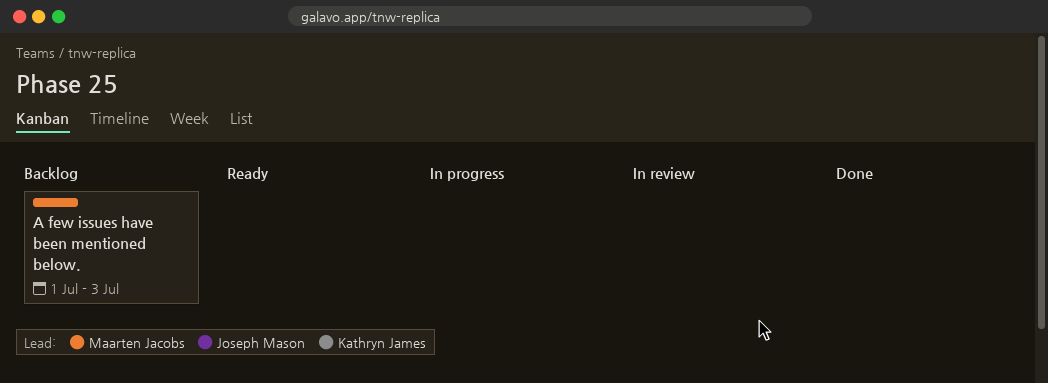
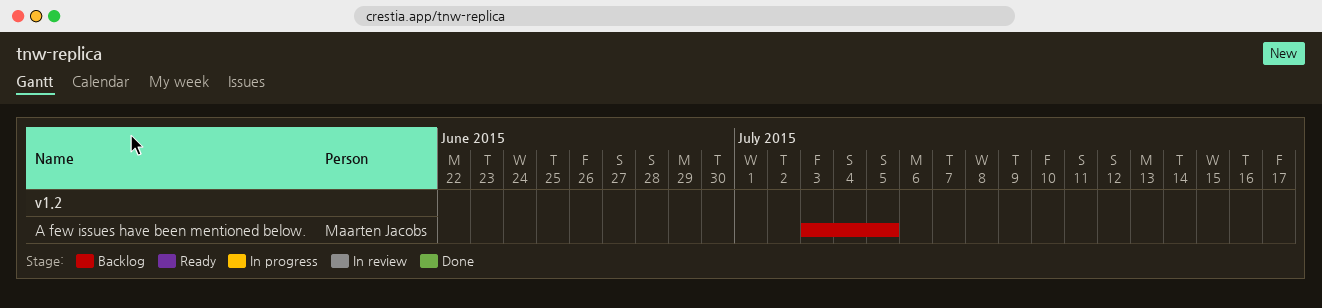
A few issues have been mentioned below., start: Jul 1 -> Jul 3
A few issues have been mentioned below., due: Jul 3 -> Jul 5

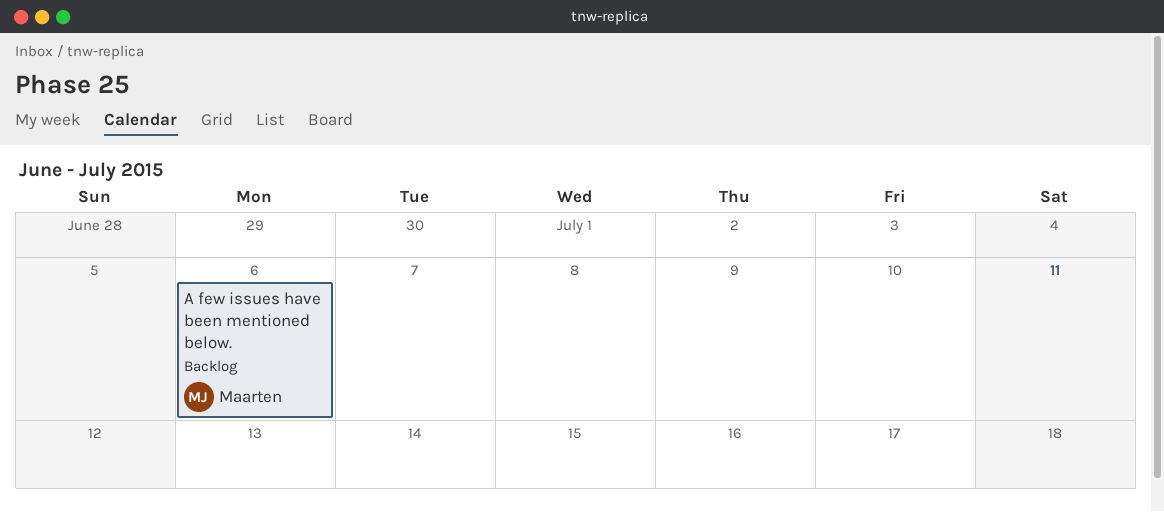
A few issues have been mentioned below., due: Jul 5 -> Jul 6

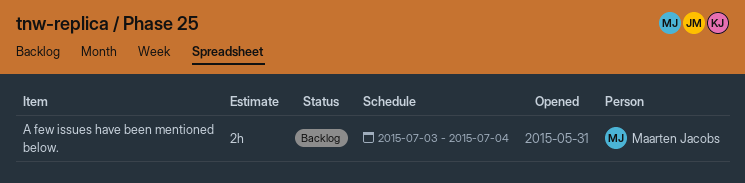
A few issues have been mentioned below., due: Jul 6 -> Jul 4

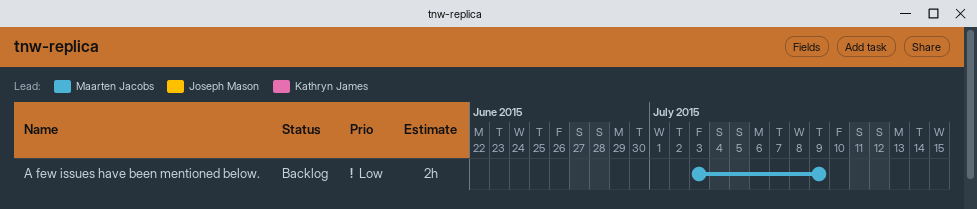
A few issues have been mentioned below., due: Jul 4 -> Jul 9

